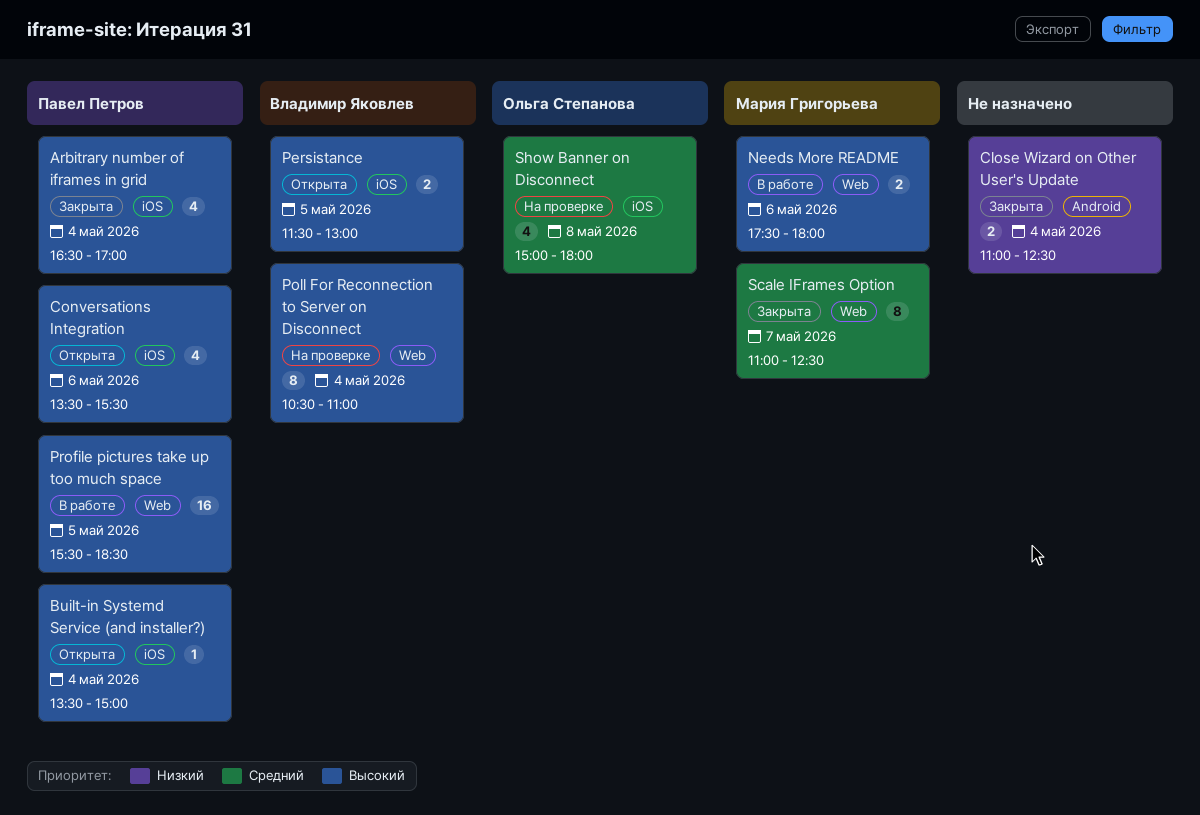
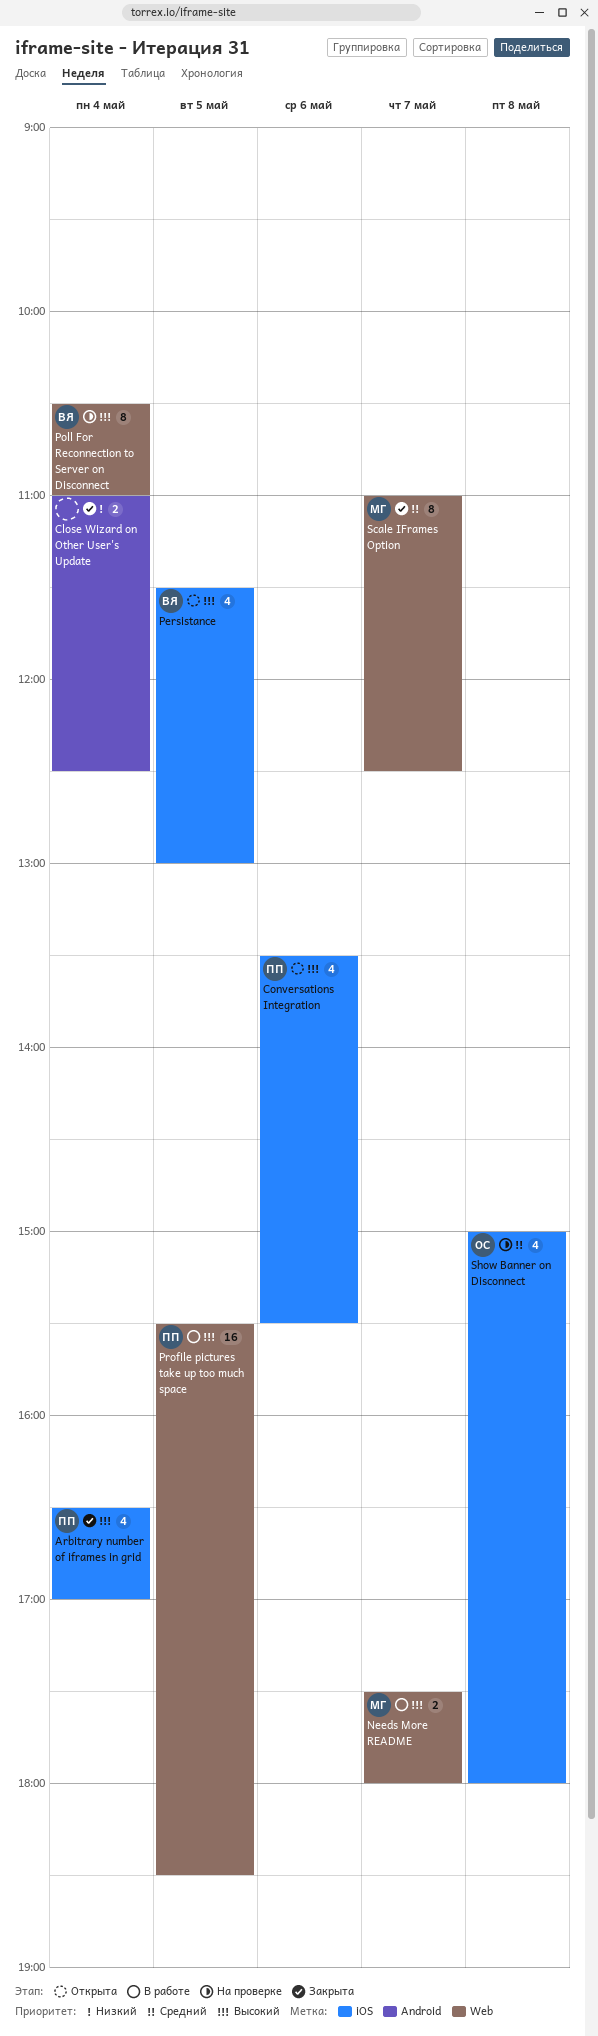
Built-in Systemd Service (and installer?): present -> none
Needs More README, day: May 6 -> May 7
Persistance, estimate: 2 -> 4

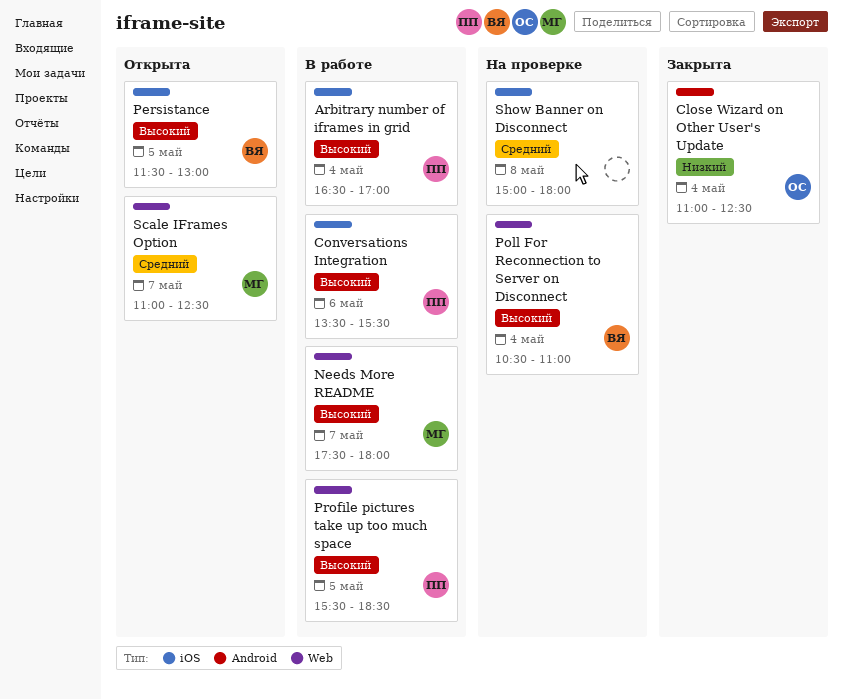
Arbitrary number of iframes in grid, status: Закрыта -> В работе
Close Wizard on Other User's Update, owner: none -> ОС
Conversations Integration, status: Открыта -> В работе
Scale IFrames Option, status: Закрыта -> Открыта
Show Banner on Disconnect, owner: ОС -> none

